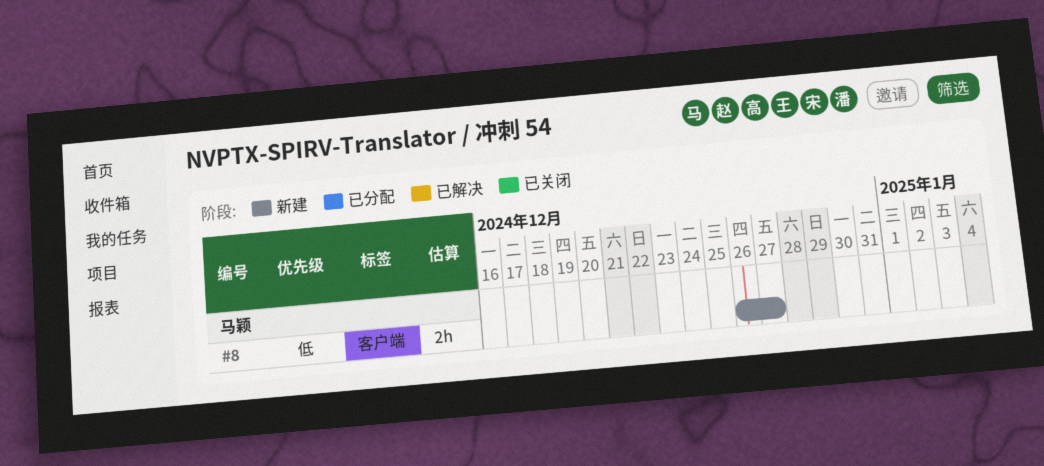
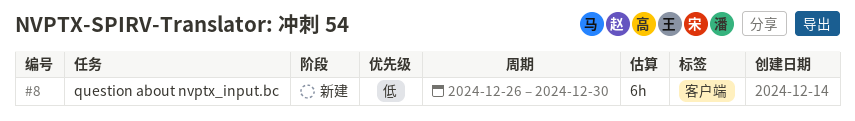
#8, estimate: 2h -> 6h
#8, due: Dec 27 -> Dec 30

